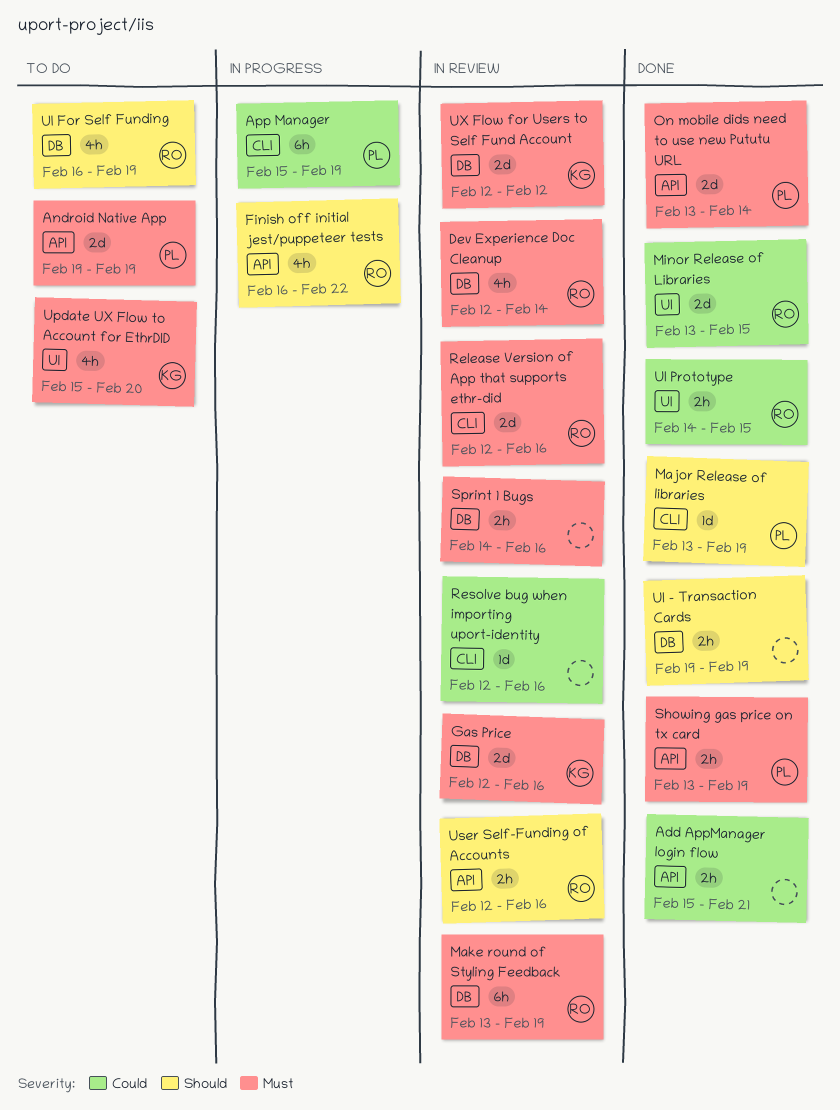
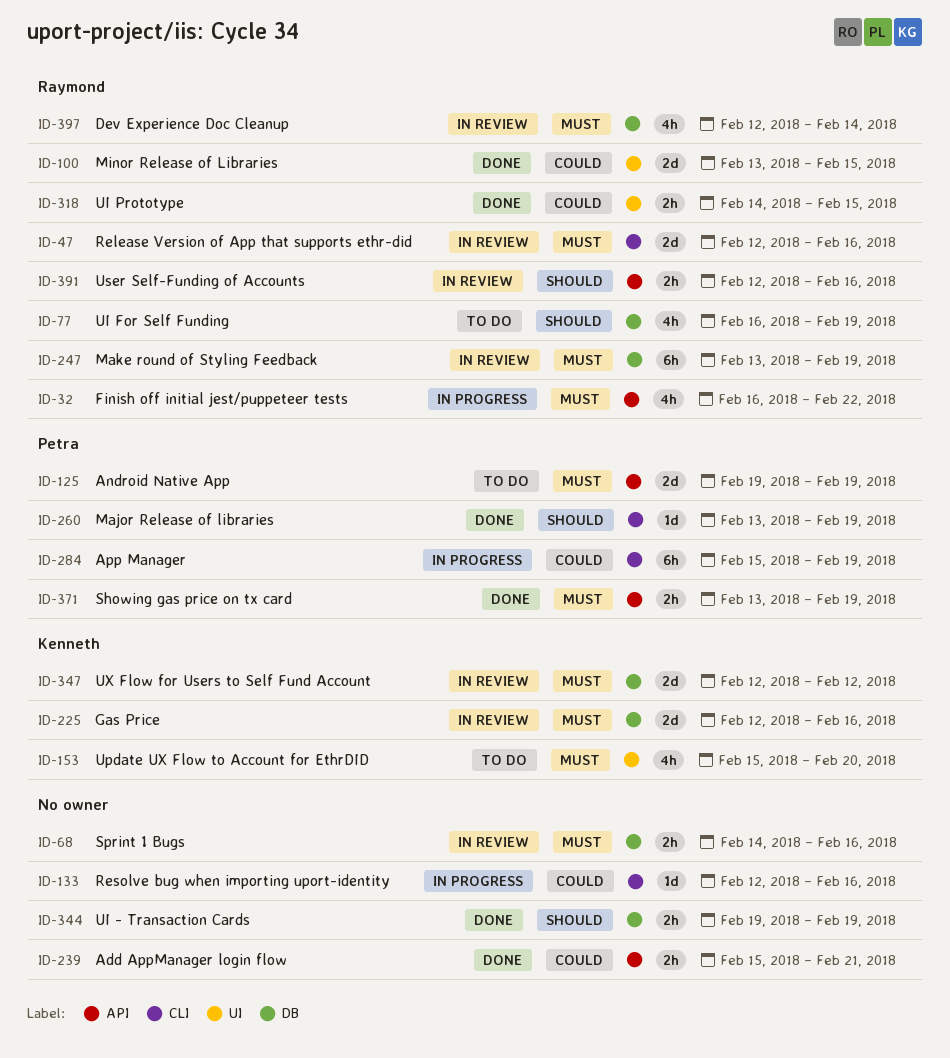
Finish off initial jest/puppeteer tests, priority: Should -> Must
On mobile dids need to use new Pututu URL: present -> none
Resolve bug when importing uport-identity, status: In review -> In progress

